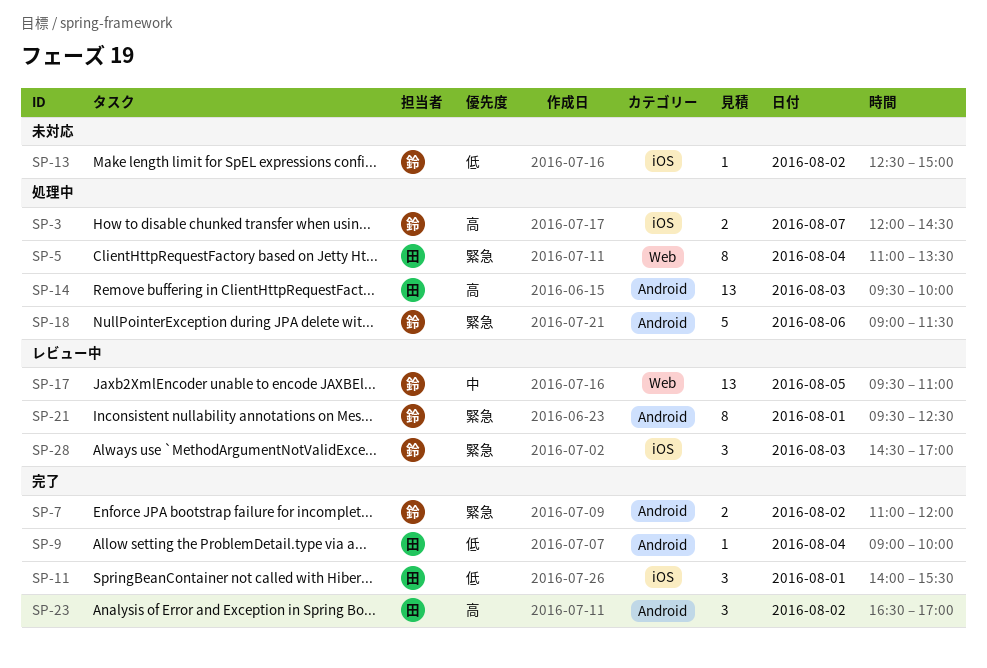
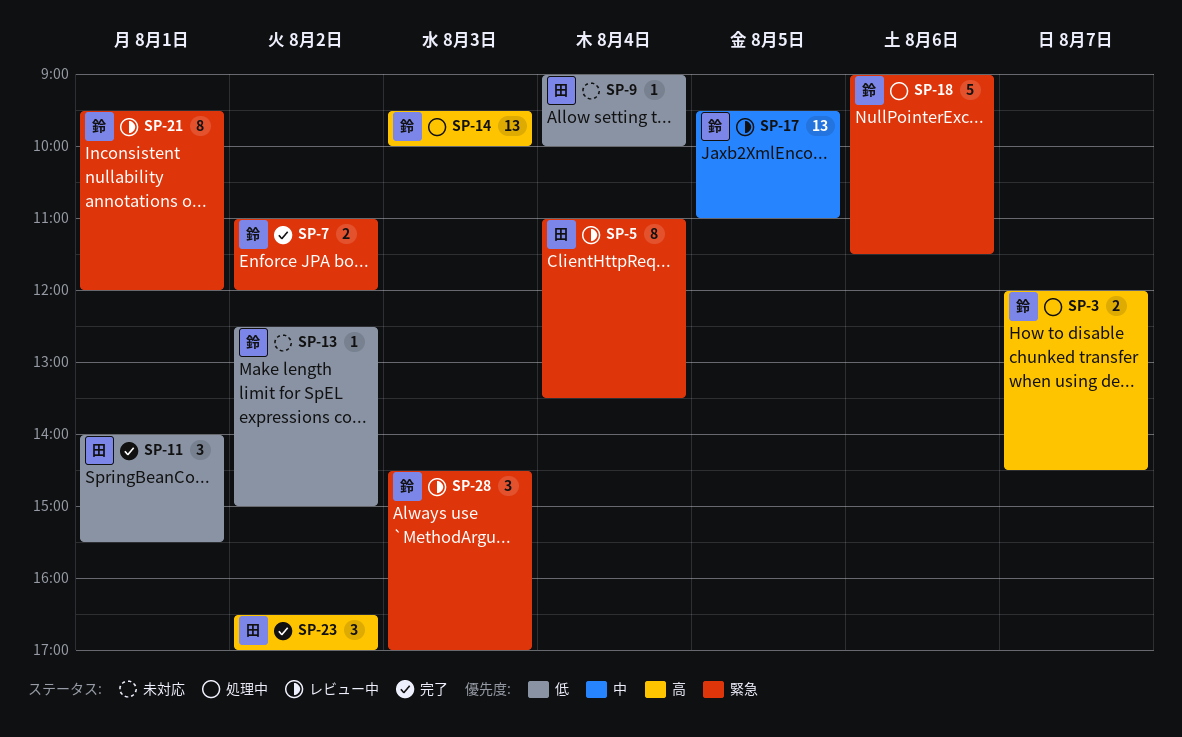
SP-5, status: 処理中 -> レビュー中
SP-9, status: 完了 -> 未対応
SP-14, owner: 田 -> 鈴
SP-21, ends: 12:30 -> 12:00

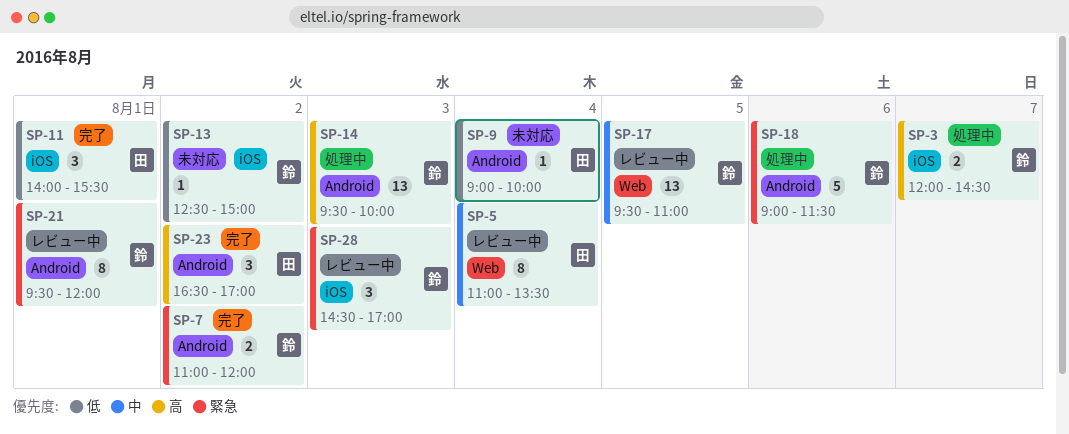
SP-5, priority: 緊急 -> 中

